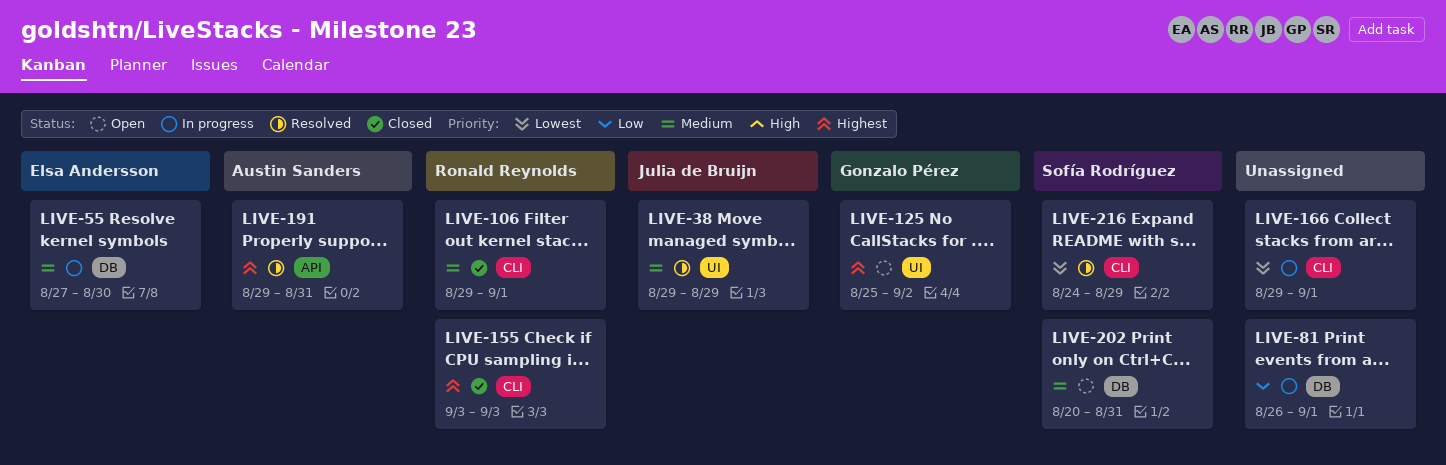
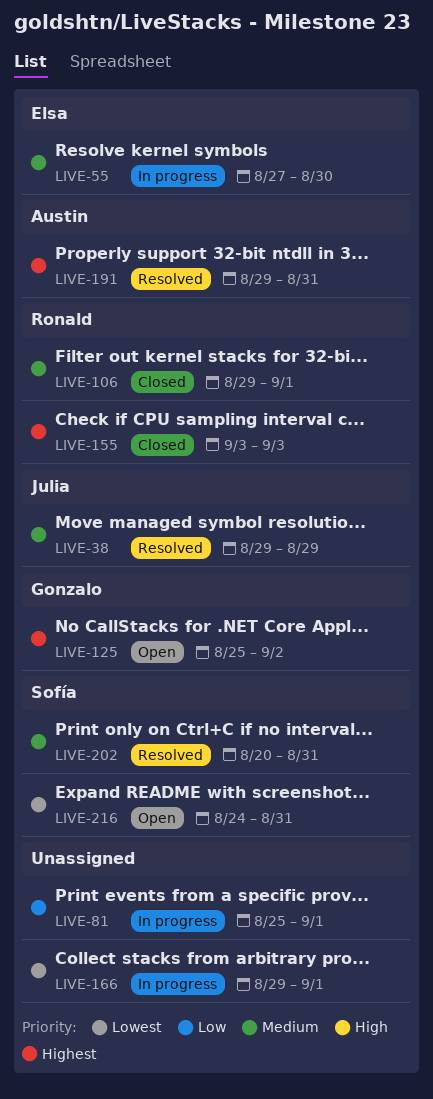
LIVE-81, start: Aug 26 -> Aug 25
LIVE-202, status: Open -> Resolved
LIVE-216, status: Resolved -> Open
LIVE-216, due: Aug 29 -> Aug 31

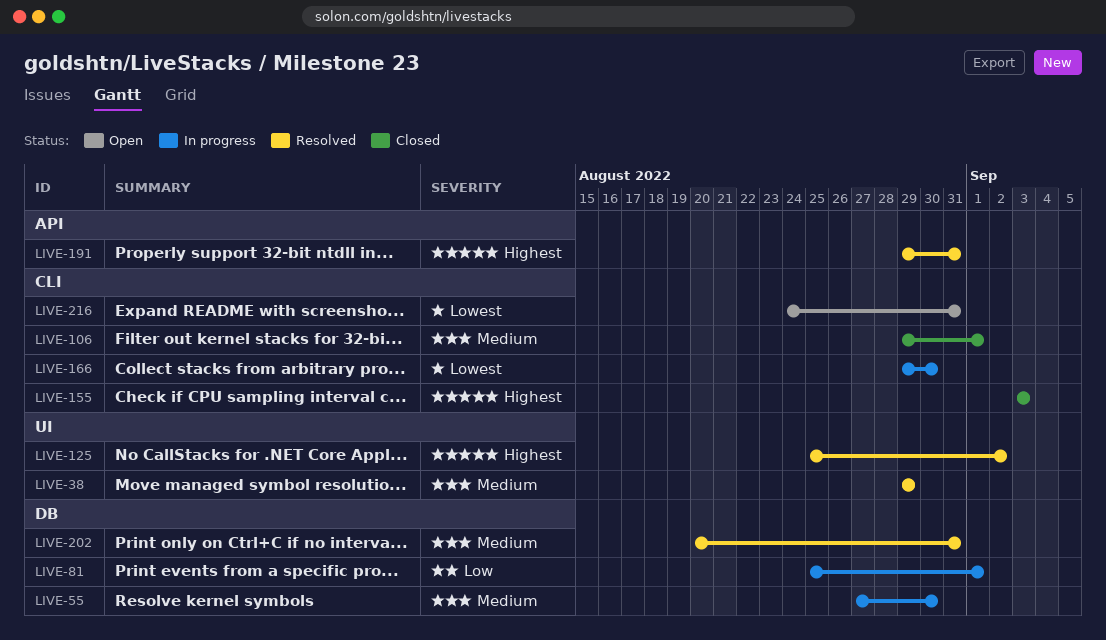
LIVE-125, status: Open -> Resolved
LIVE-166, due: Sep 1 -> Aug 30

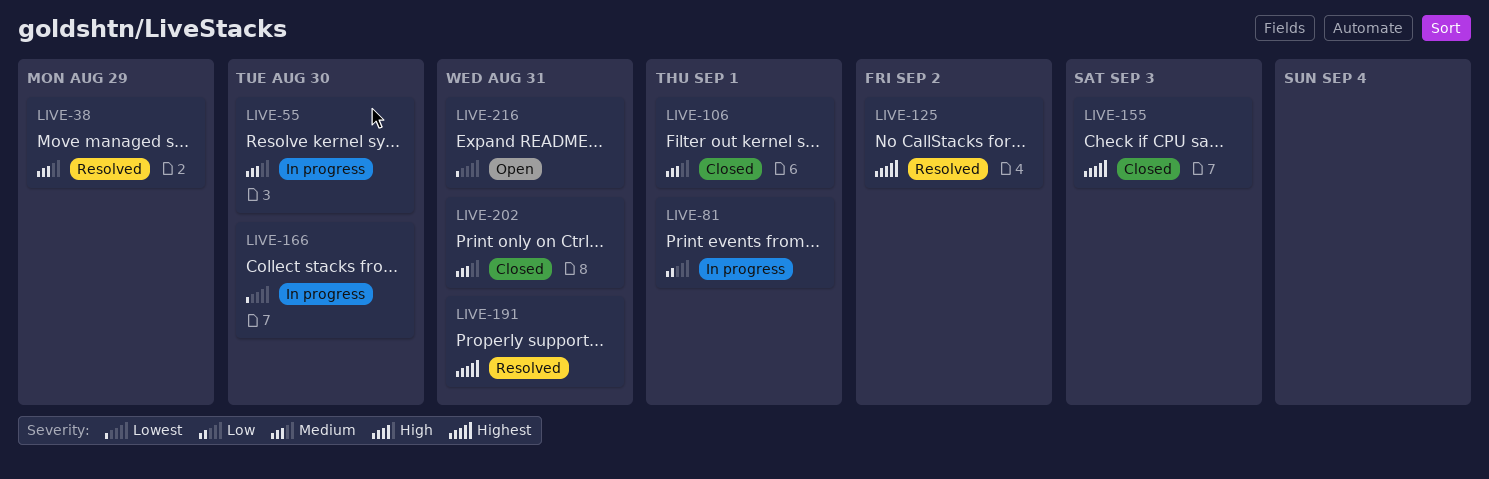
LIVE-202, status: Resolved -> Closed

